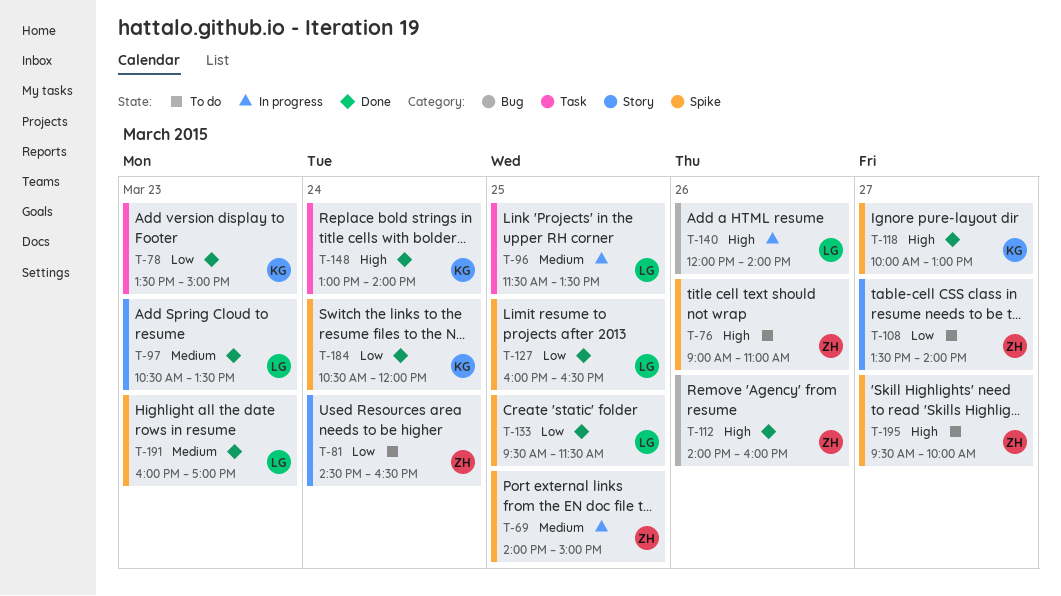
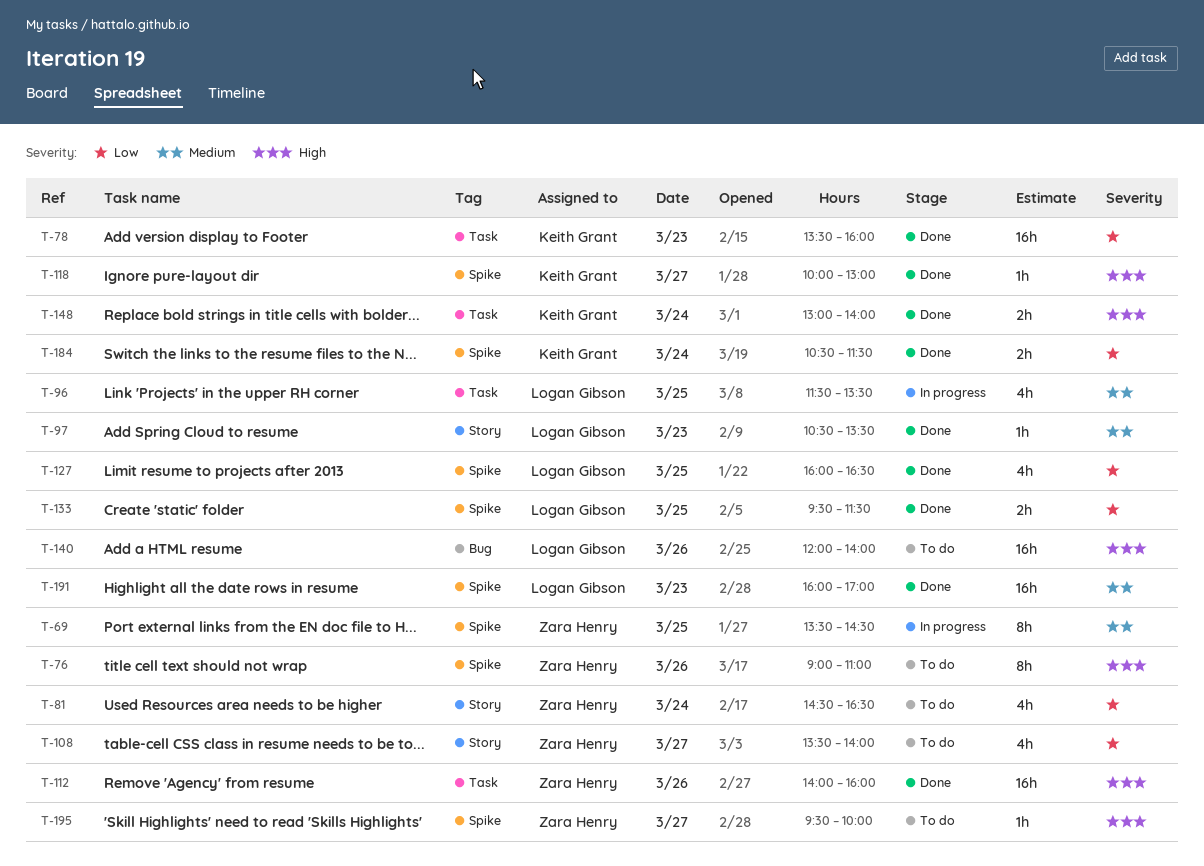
T-69, begins: 14:00 -> 13:30
T-69, ends: 15:00 -> 14:30
T-78, ends: 15:00 -> 16:00
T-112, label: Bug -> Task
T-140, status: In progress -> To do
T-184, ends: 12:00 -> 11:30

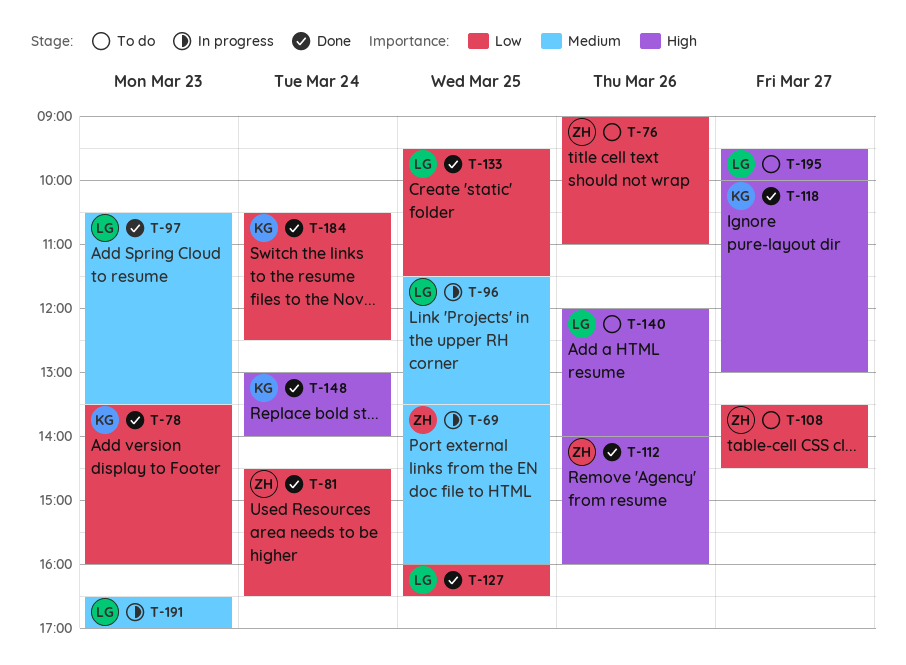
T-69, ends: 14:30 -> 16:00
T-76, priority: High -> Low
T-81, status: To do -> Done
T-108, ends: 14:00 -> 14:30
T-184, ends: 11:30 -> 12:30
T-191, status: Done -> In progress
T-191, begins: 16:00 -> 16:30
T-195, owner: Zara Henry -> Logan Gibson

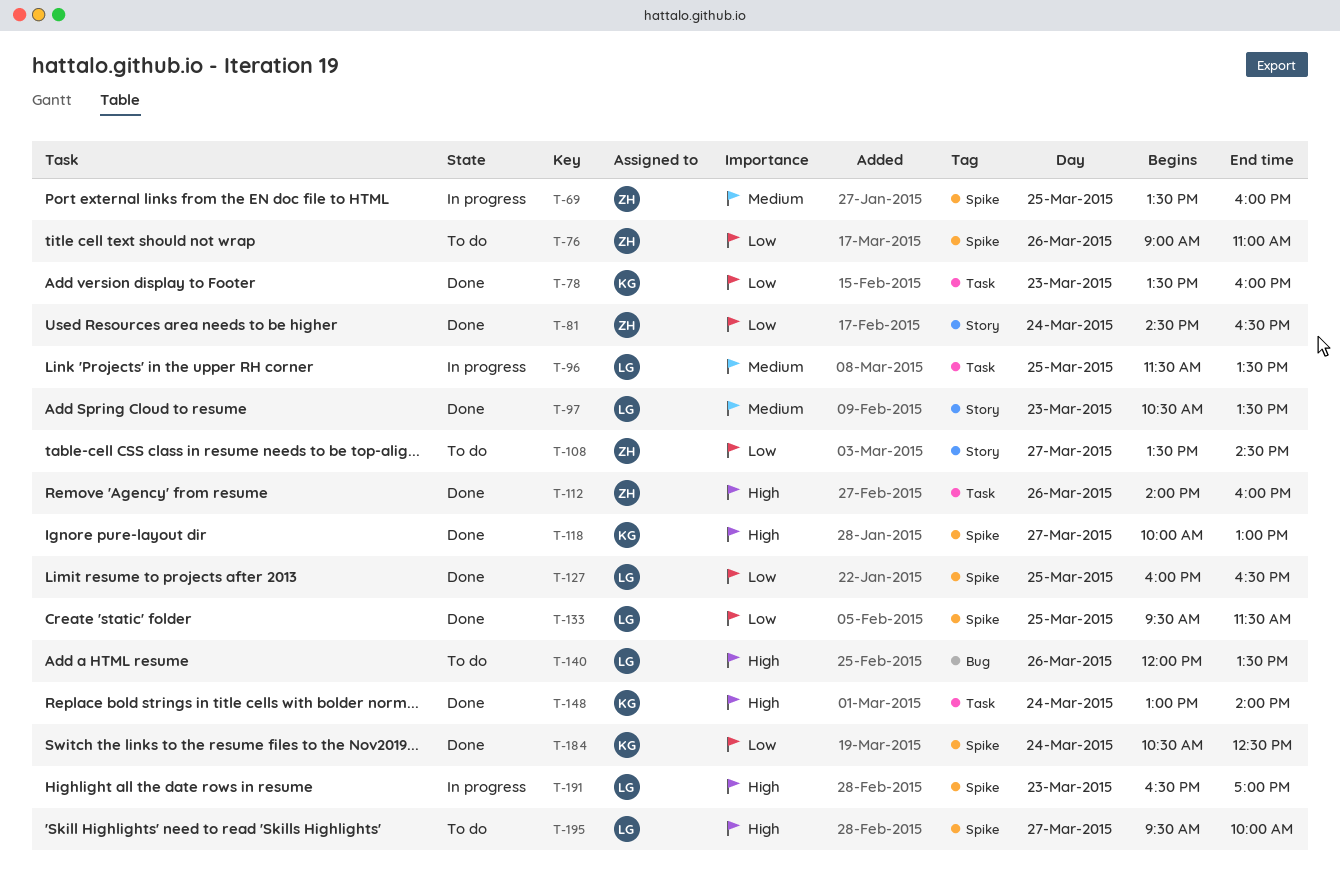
T-140, ends: 14:00 -> 13:30
T-191, priority: Medium -> High

